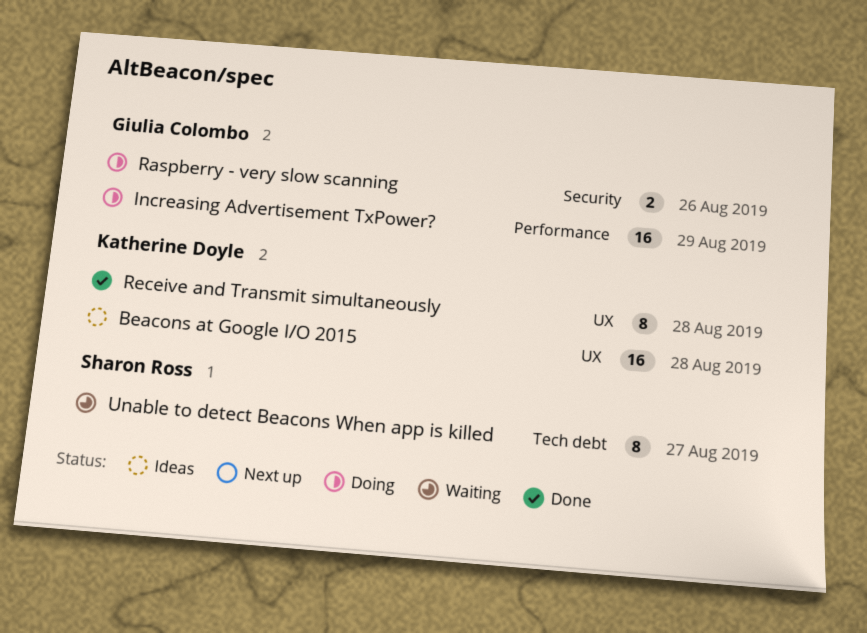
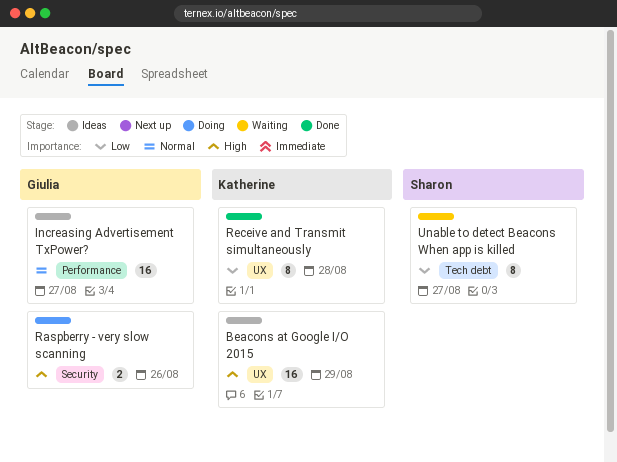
Beacons at Google I/O 2015, due: Aug 28 -> Aug 29
Increasing Advertisement TxPower?, status: Doing -> Ideas
Increasing Advertisement TxPower?, due: Aug 29 -> Aug 27

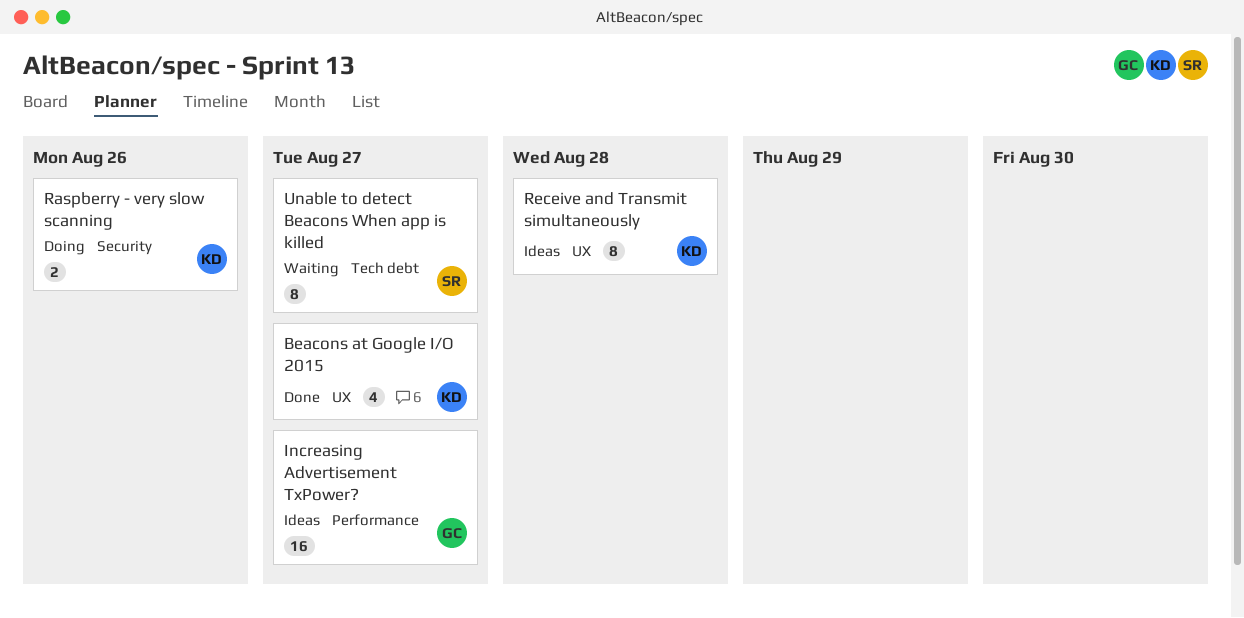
Beacons at Google I/O 2015, status: Ideas -> Done
Beacons at Google I/O 2015, estimate: 16 -> 4
Beacons at Google I/O 2015, due: Aug 29 -> Aug 27
Raspberry - very slow scanning, owner: Giulia -> Katherine
Receive and Transmit simultaneously, status: Done -> Ideas

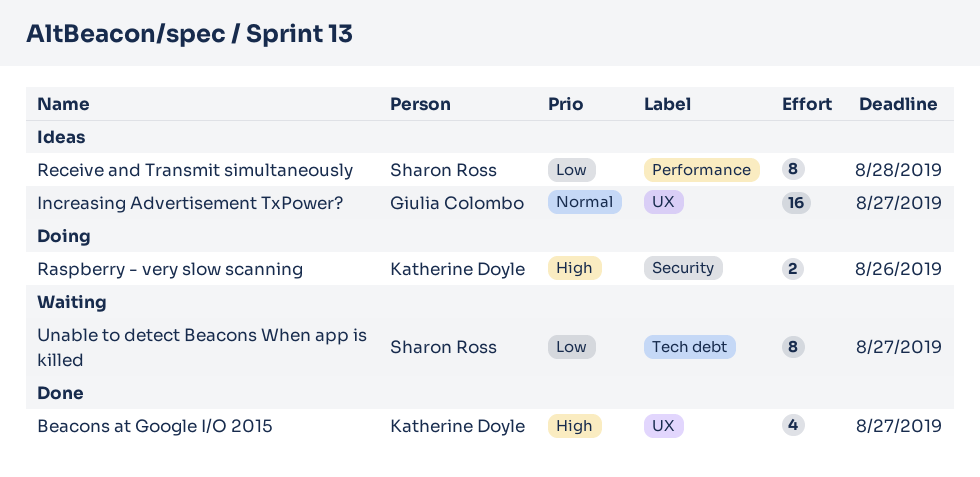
Increasing Advertisement TxPower?, label: Performance -> UX
Receive and Transmit simultaneously, owner: Katherine Doyle -> Sharon Ross
Receive and Transmit simultaneously, label: UX -> Performance

